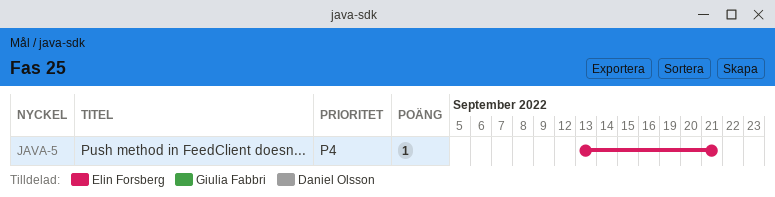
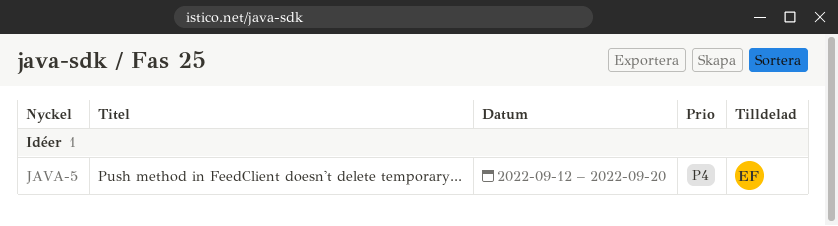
JAVA-5, start: Sep 13 -> Sep 12
JAVA-5, due: Sep 21 -> Sep 20

